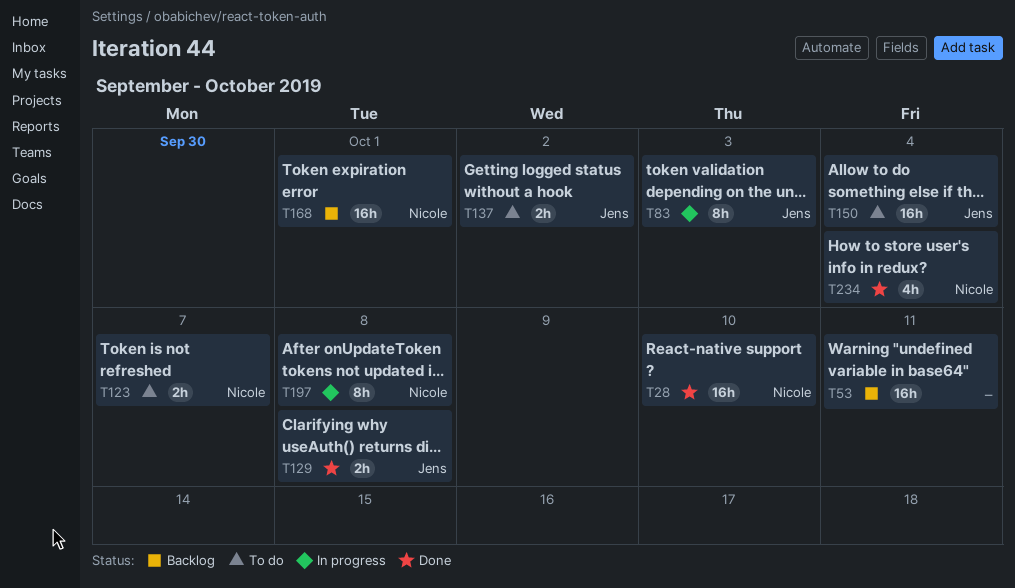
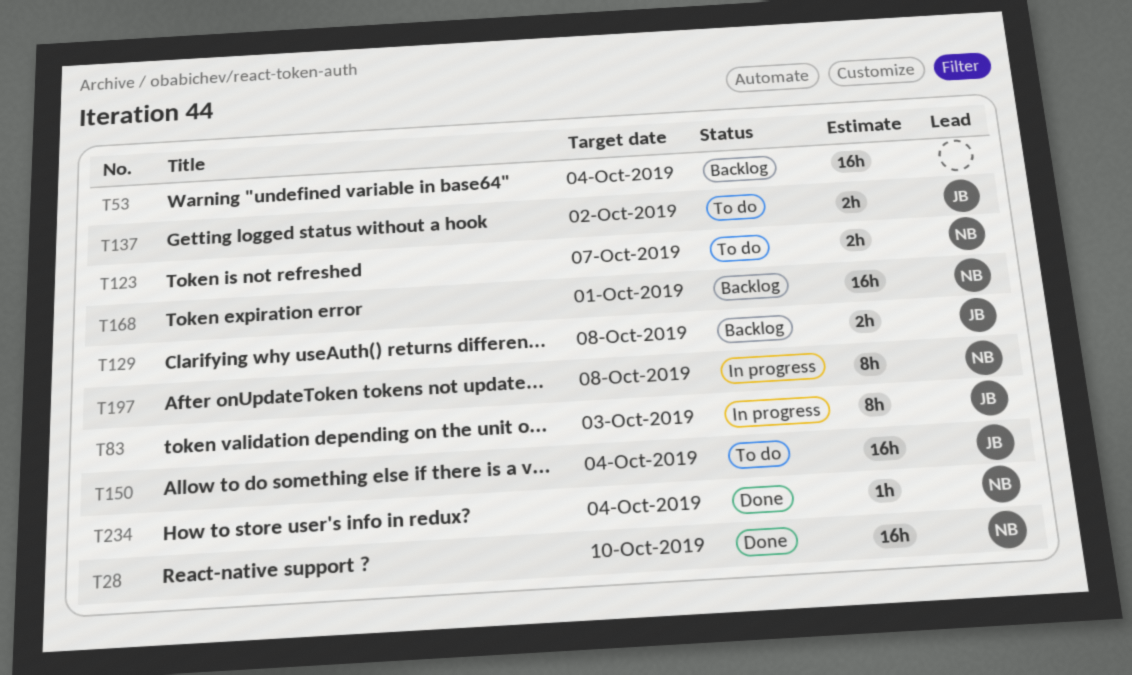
T53, due: Oct 11 -> Oct 4
T129, status: Done -> Backlog
T234, estimate: 4h -> 1h

